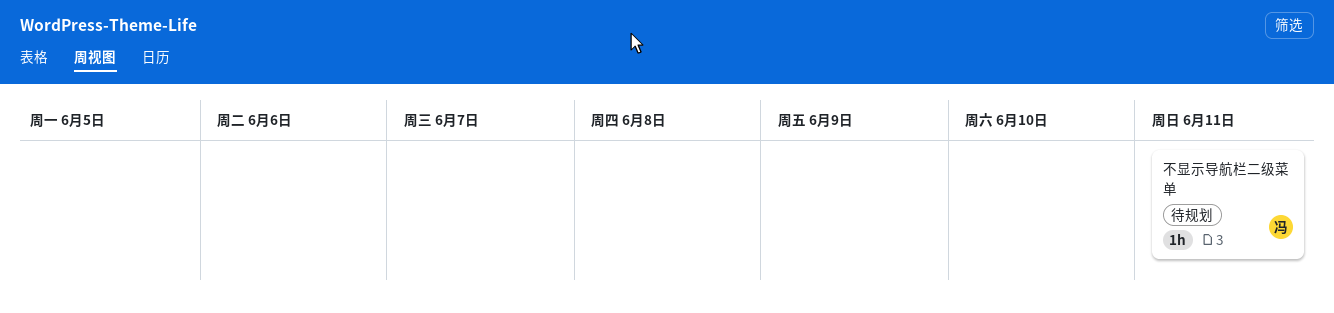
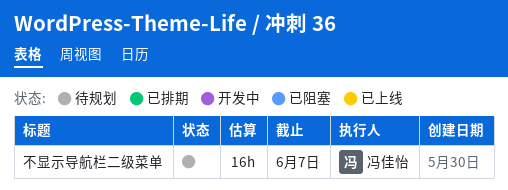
不显示导航栏二级菜单, estimate: 1h -> 16h
不显示导航栏二级菜单, due: Jun 11 -> Jun 7

